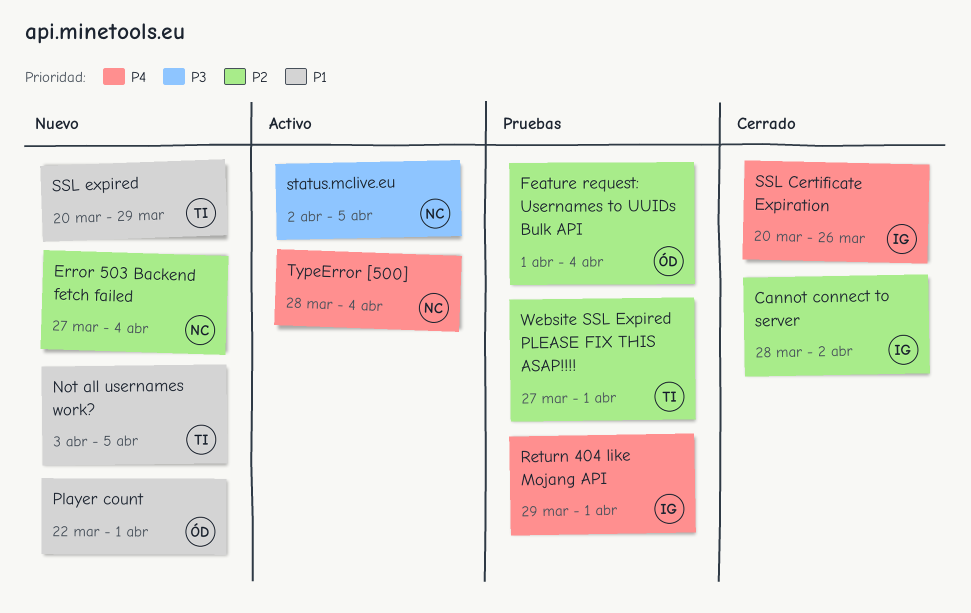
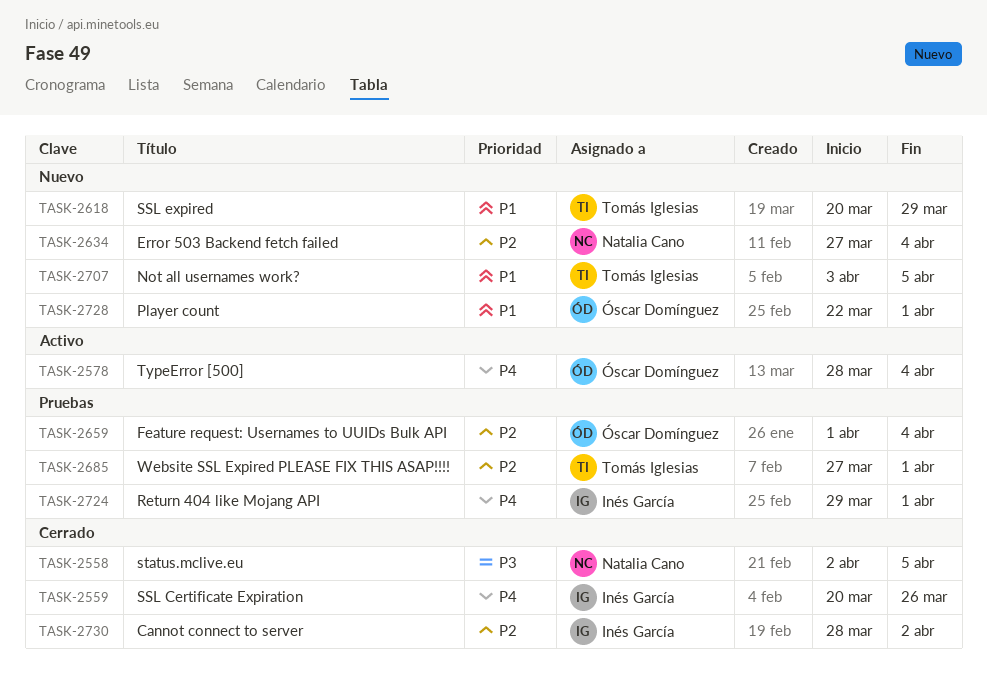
status.mclive.eu, status: Activo -> Cerrado
TypeError [500], owner: Natalia Cano -> Óscar Domínguez

